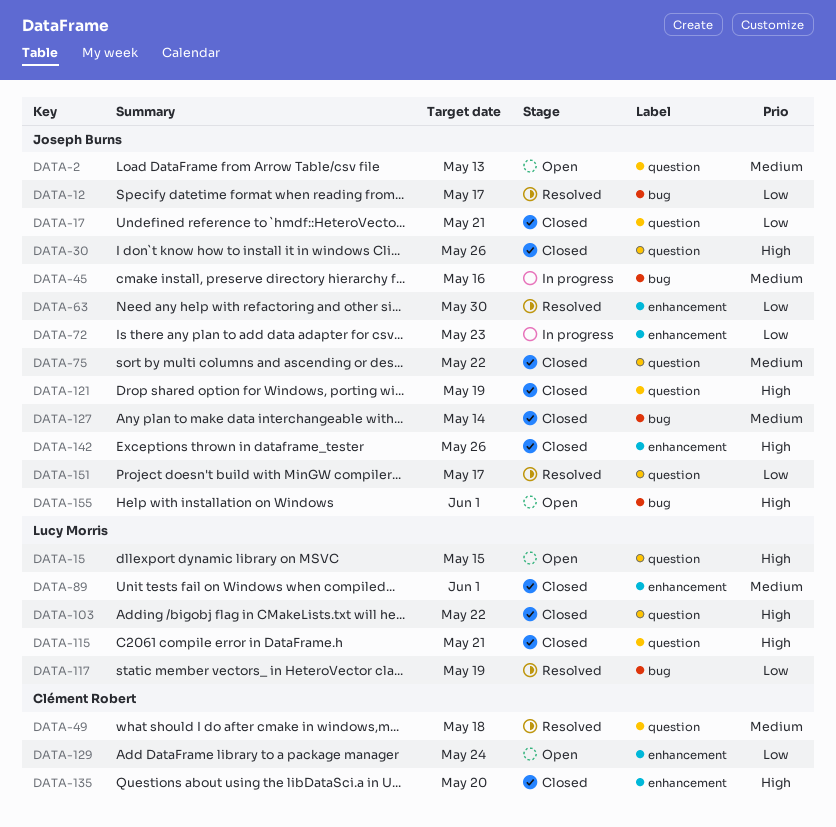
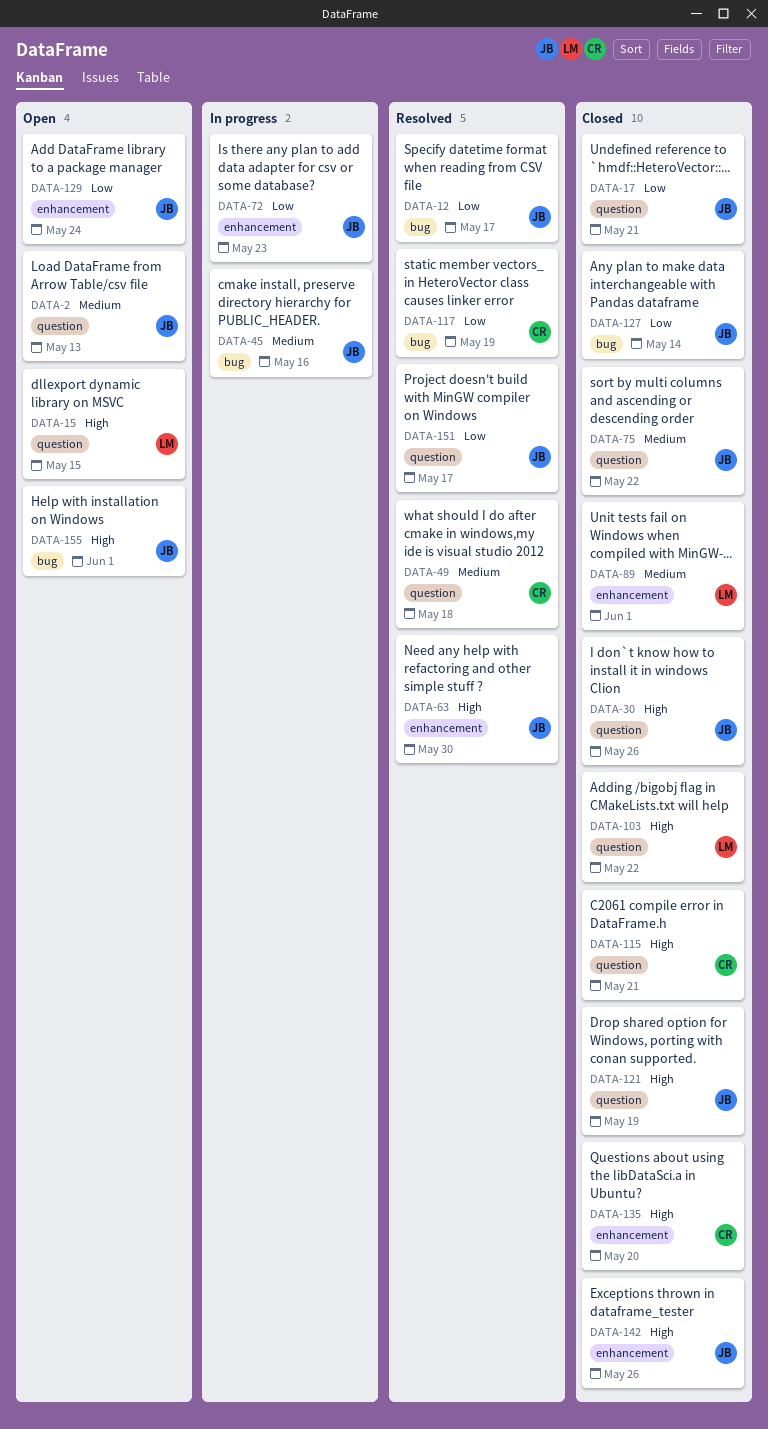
DATA-63, priority: Low -> High
DATA-115, owner: Lucy Morris -> Clément Robert
DATA-117, owner: Lucy Morris -> Clément Robert
DATA-127, priority: Medium -> Low
DATA-129, owner: Clément Robert -> Joseph Burns

